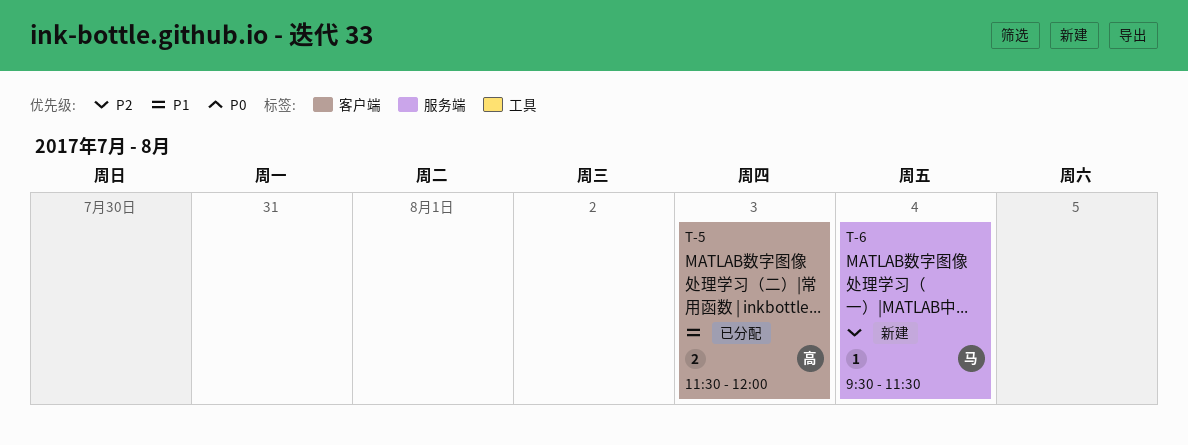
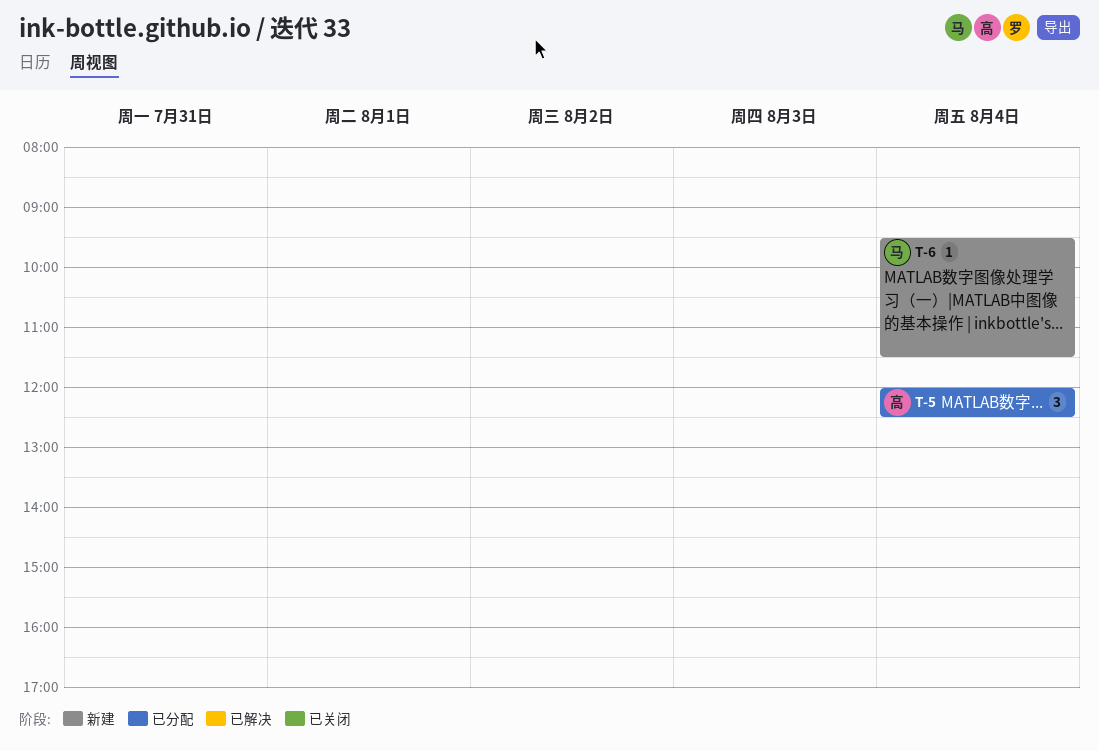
T-5, estimate: 2 -> 3
T-5, day: Aug 3 -> Aug 4
T-5, begins: 11:30 -> 12:00
T-5, ends: 12:00 -> 12:30

